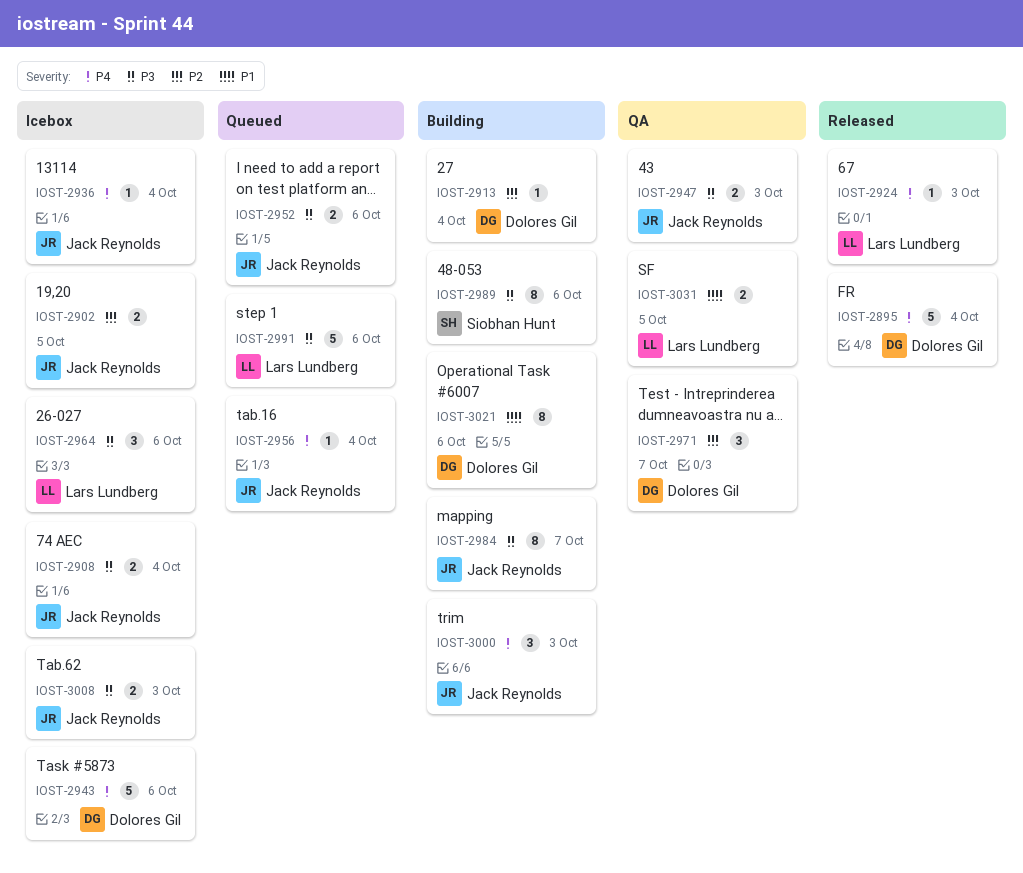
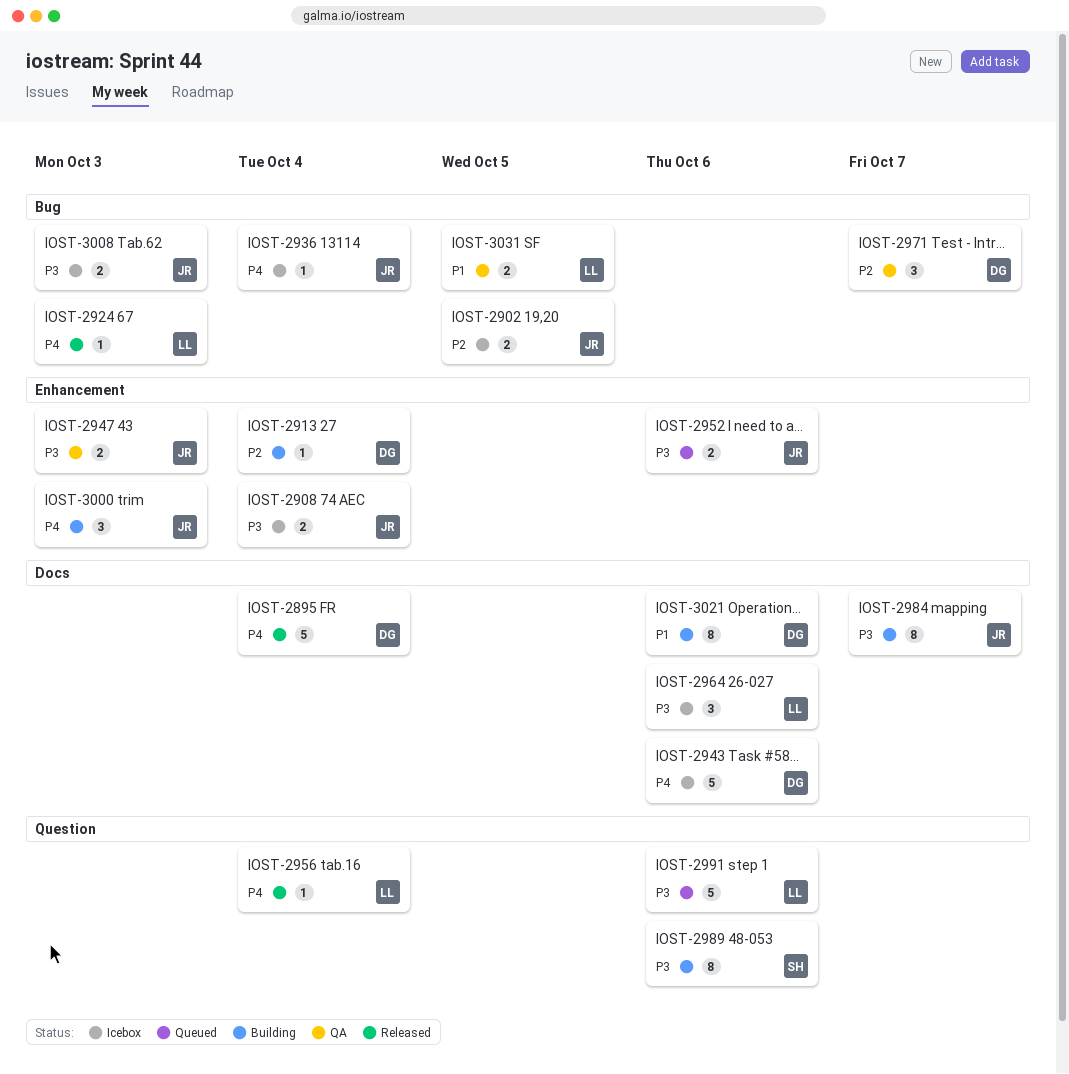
IOST-2956, status: Queued -> Released
IOST-2956, owner: Jack Reynolds -> Lars Lundberg

